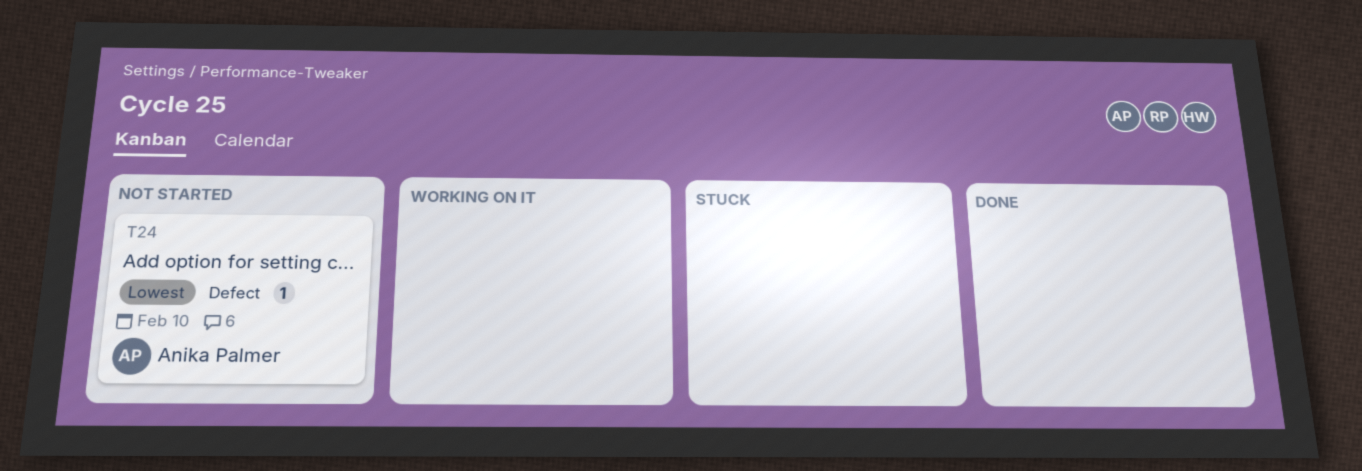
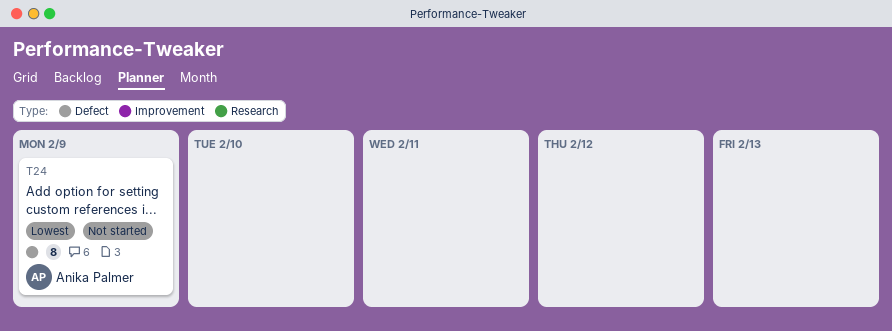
T24, estimate: 1 -> 8
T24, due: Feb 10 -> Feb 9

